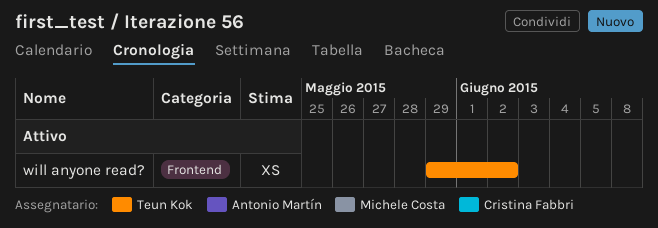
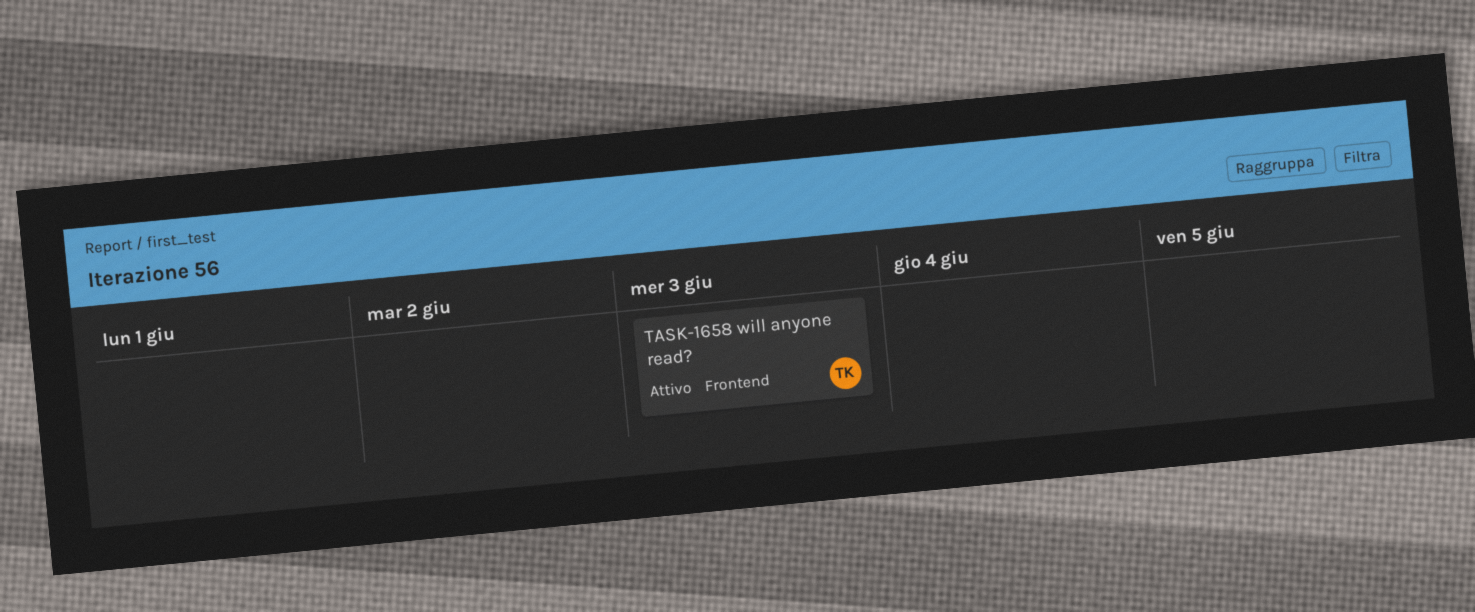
will anyone read?, due: Jun 2 -> Jun 3

